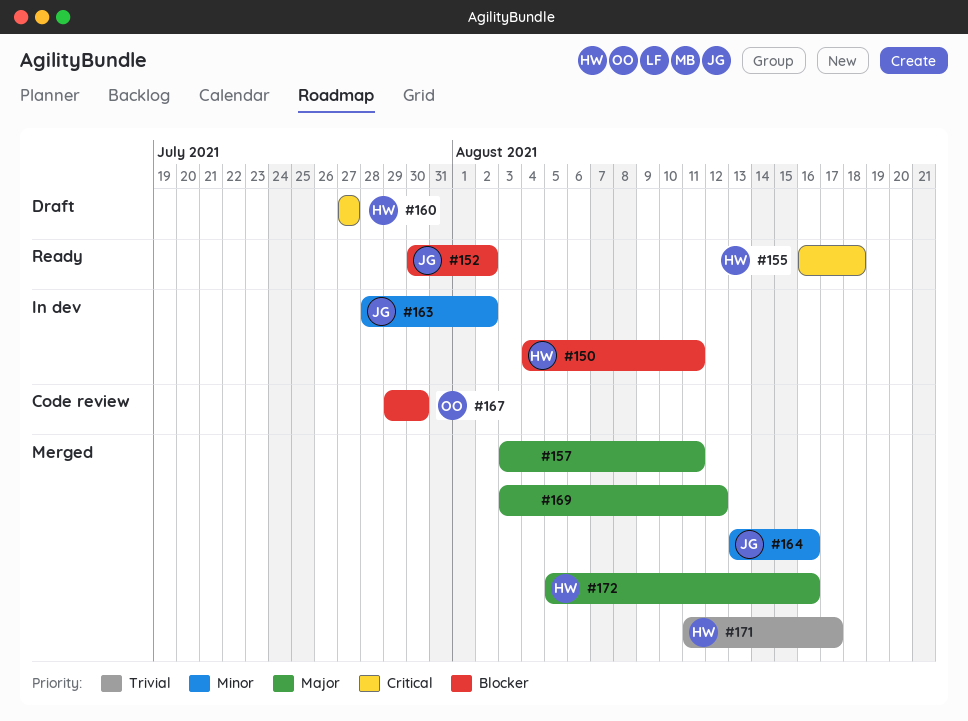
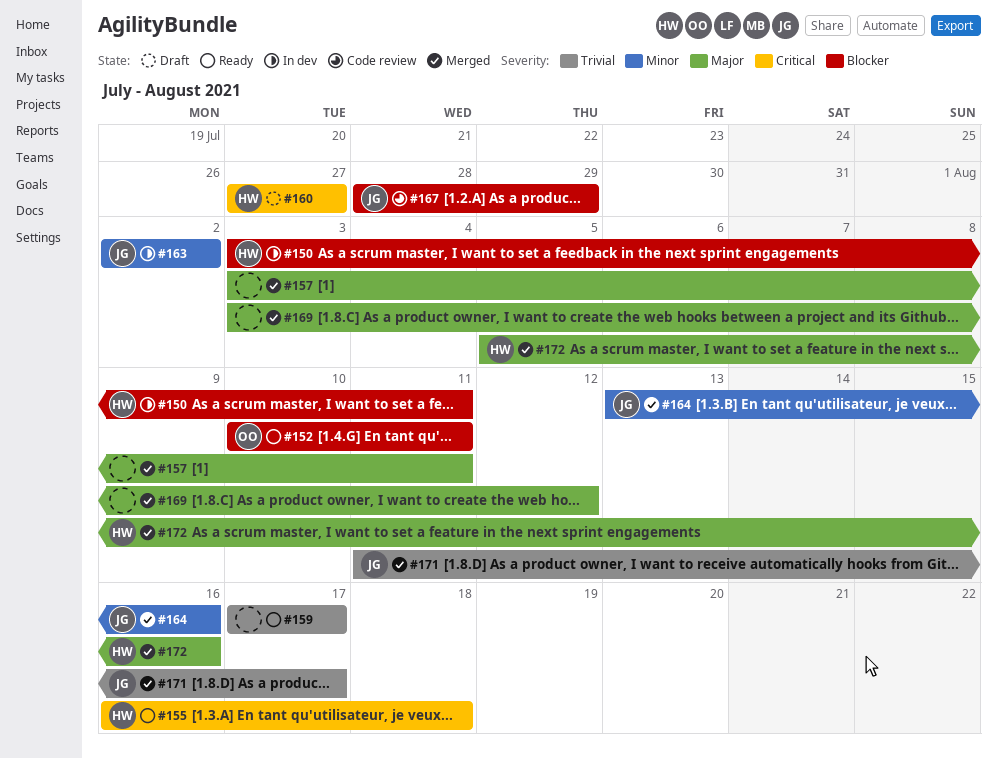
#150, start: Aug 4 -> Aug 3
#152, owner: JG -> OO
#152, start: Jul 30 -> Aug 10
#152, due: Aug 2 -> Aug 11
#159: none -> present
#163, start: Jul 28 -> Aug 2
#167, owner: OO -> JG
#167, start: Jul 29 -> Jul 28
#167, due: Jul 30 -> Jul 29
#171, owner: HW -> JG

